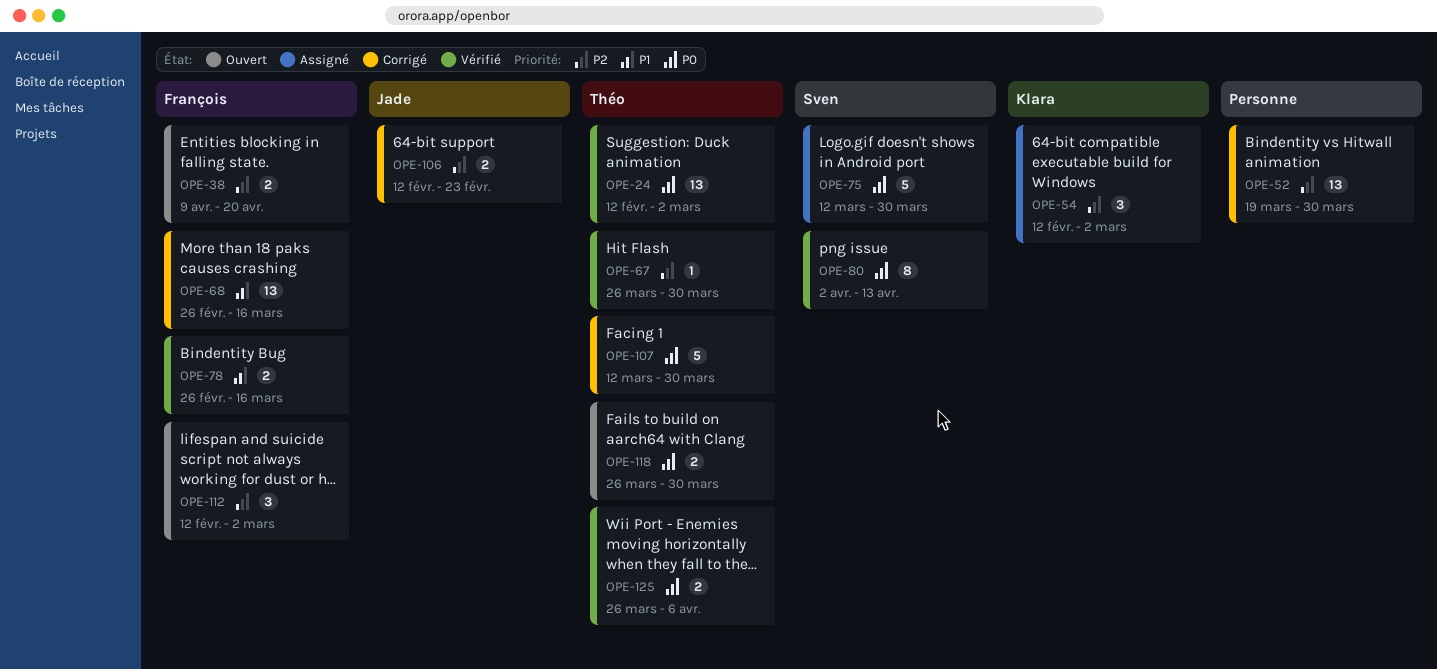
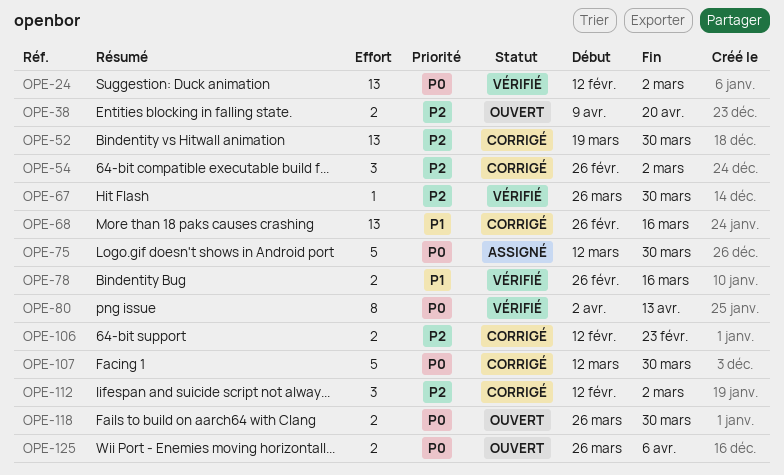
OPE-54, status: Assigné -> Corrigé
OPE-54, start: Feb 12 -> Feb 26
OPE-112, status: Ouvert -> Corrigé
OPE-125, status: Vérifié -> Ouvert

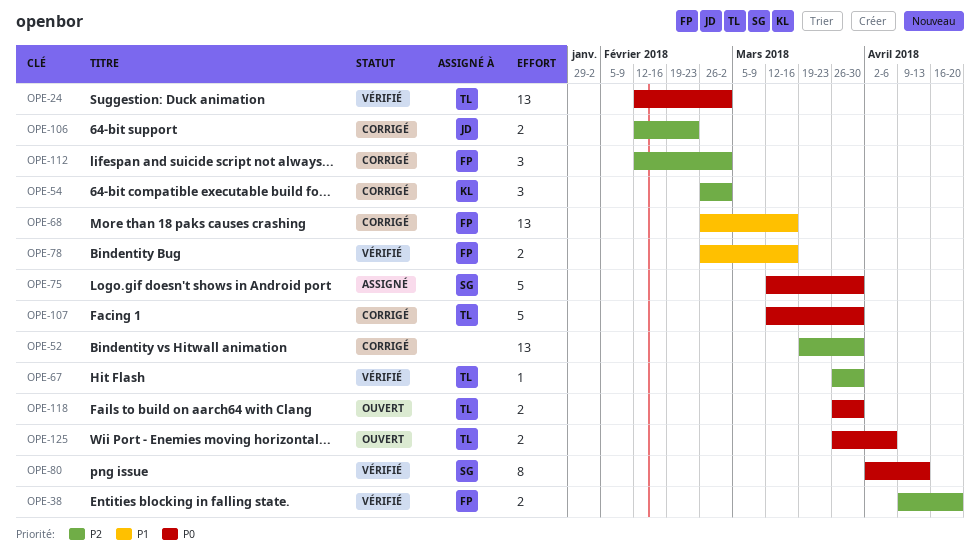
OPE-38, status: Ouvert -> Vérifié

